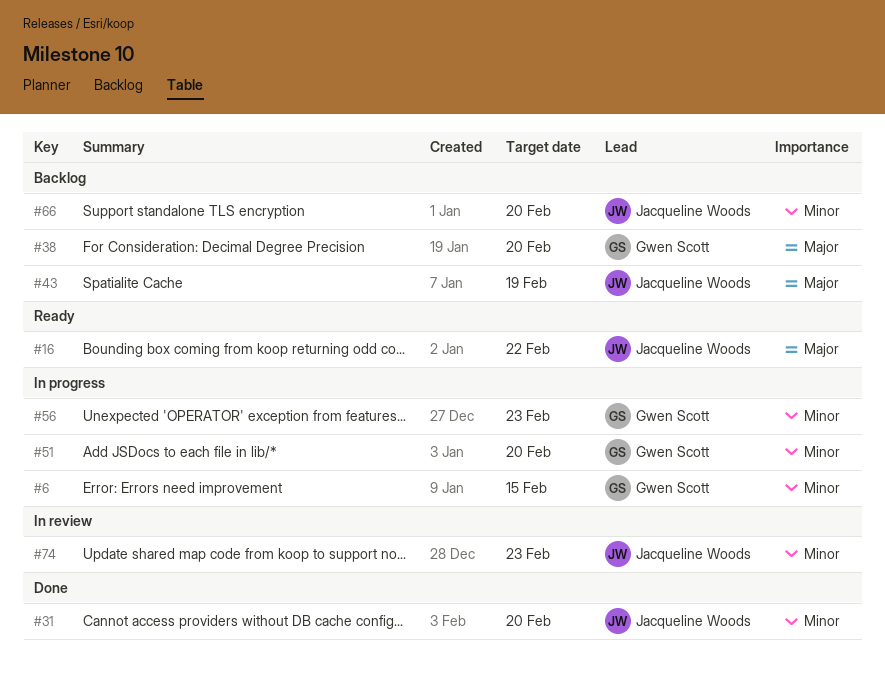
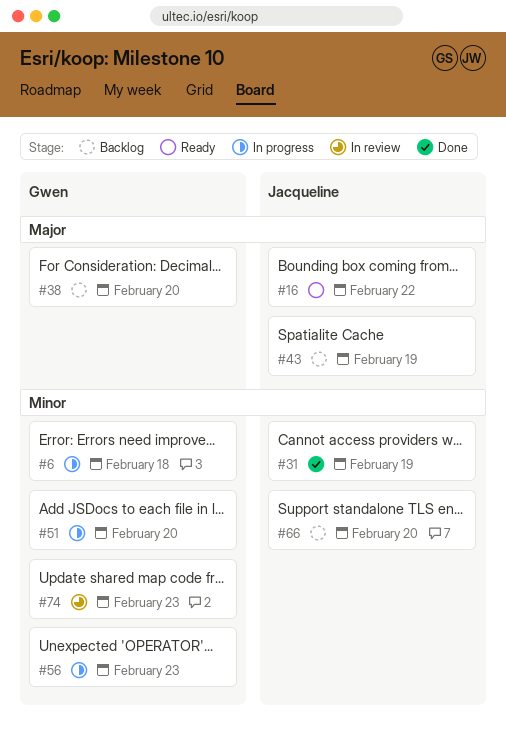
#6, due: Feb 15 -> Feb 18
#31, due: Feb 20 -> Feb 19
#74, owner: Jacqueline Woods -> Gwen Scott

